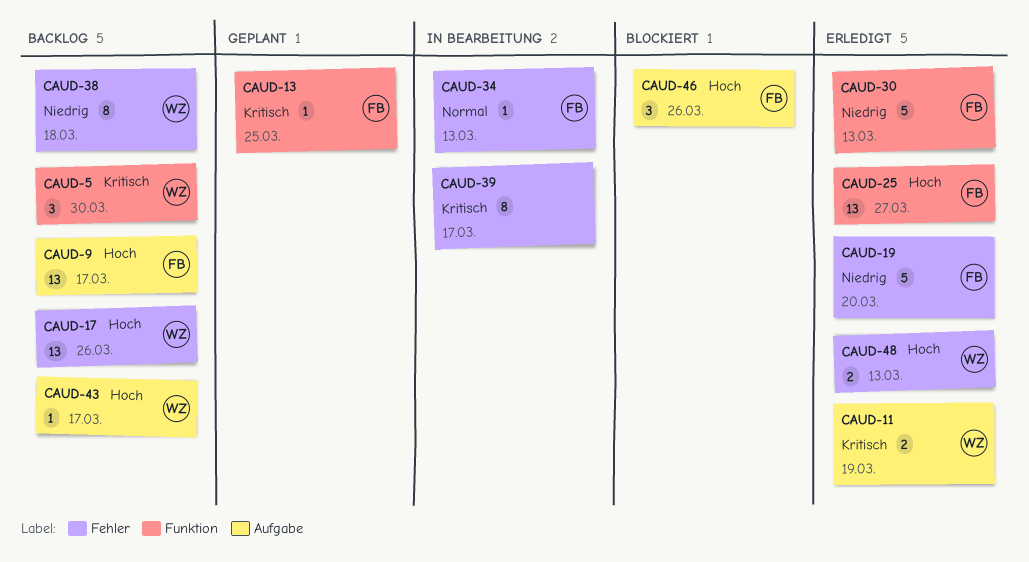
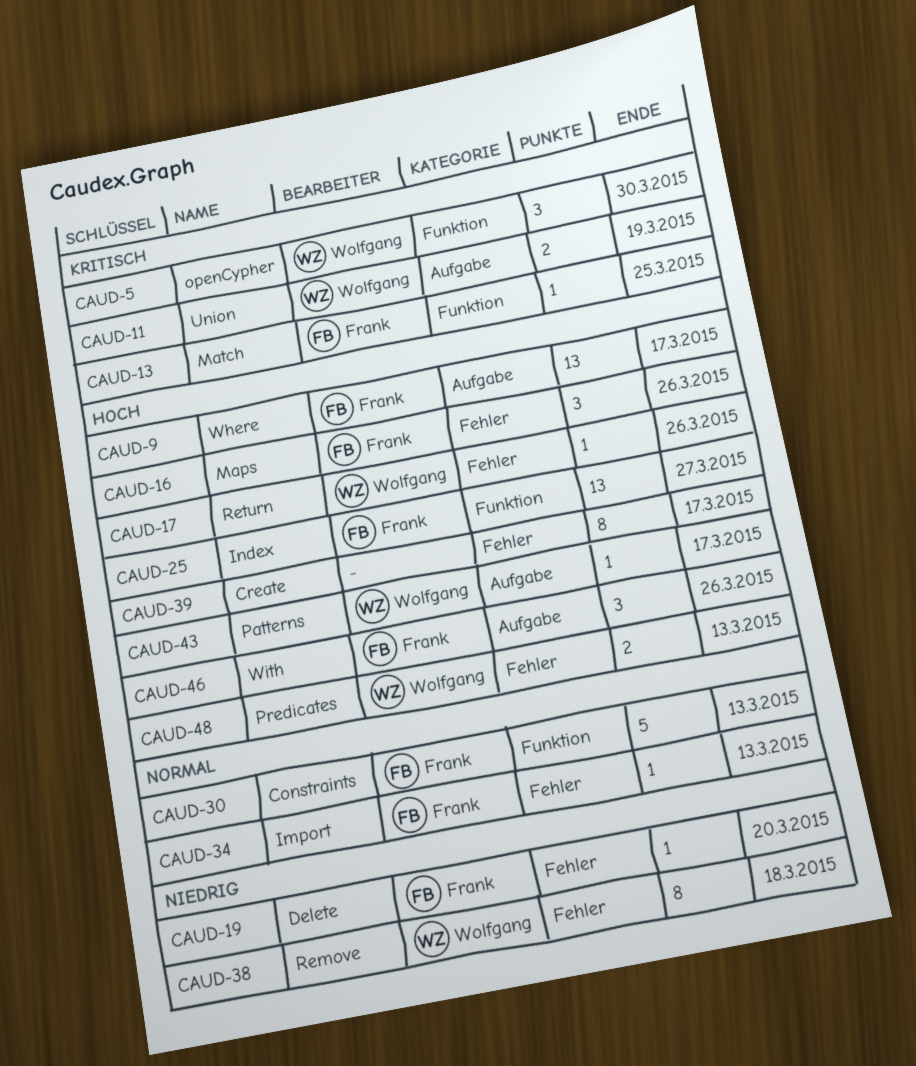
CAUD-16: none -> present
CAUD-17, estimate: 13 -> 1
CAUD-19, estimate: 5 -> 1
CAUD-30, priority: Niedrig -> Normal
CAUD-39, priority: Kritisch -> Hoch

